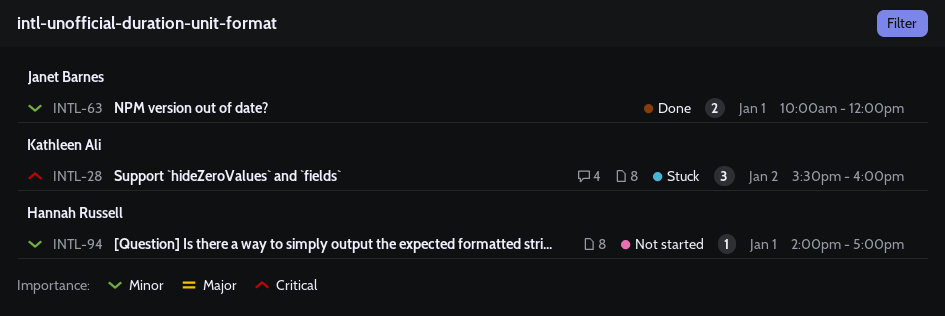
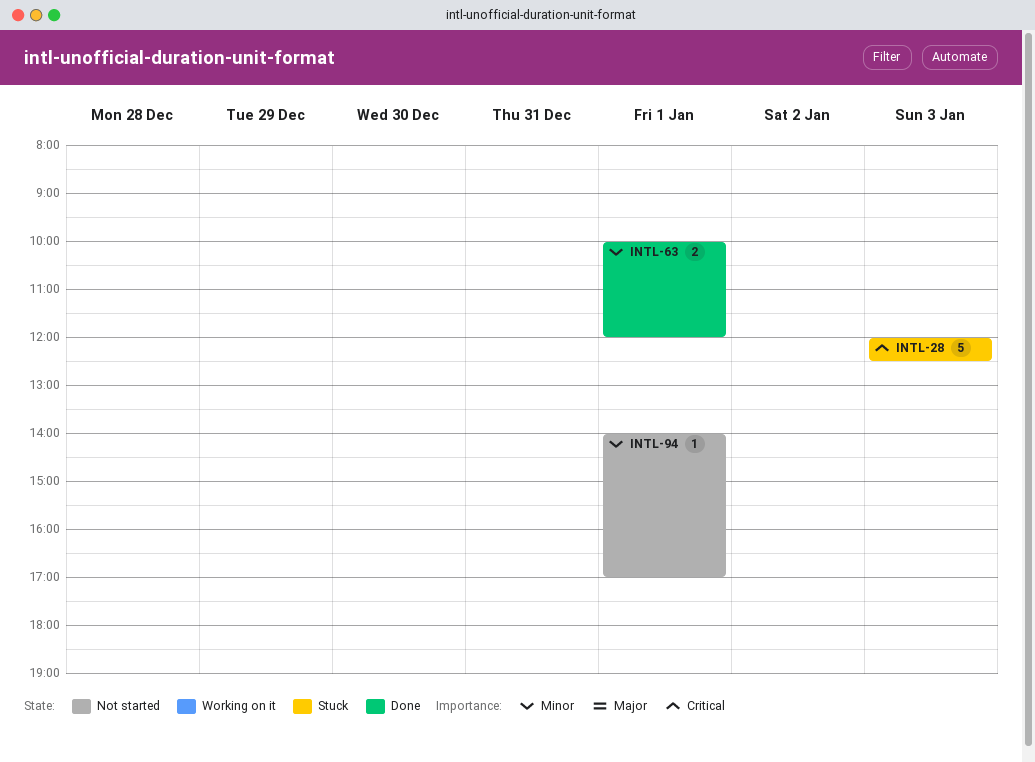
INTL-28, estimate: 3 -> 5
INTL-28, day: Jan 2 -> Jan 3
INTL-28, begins: 15:30 -> 12:00
INTL-28, ends: 16:00 -> 12:30

